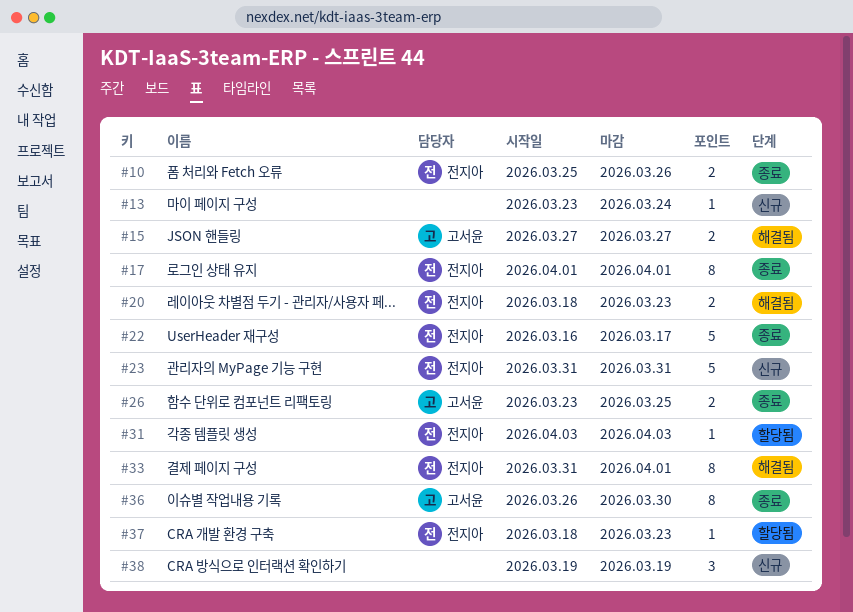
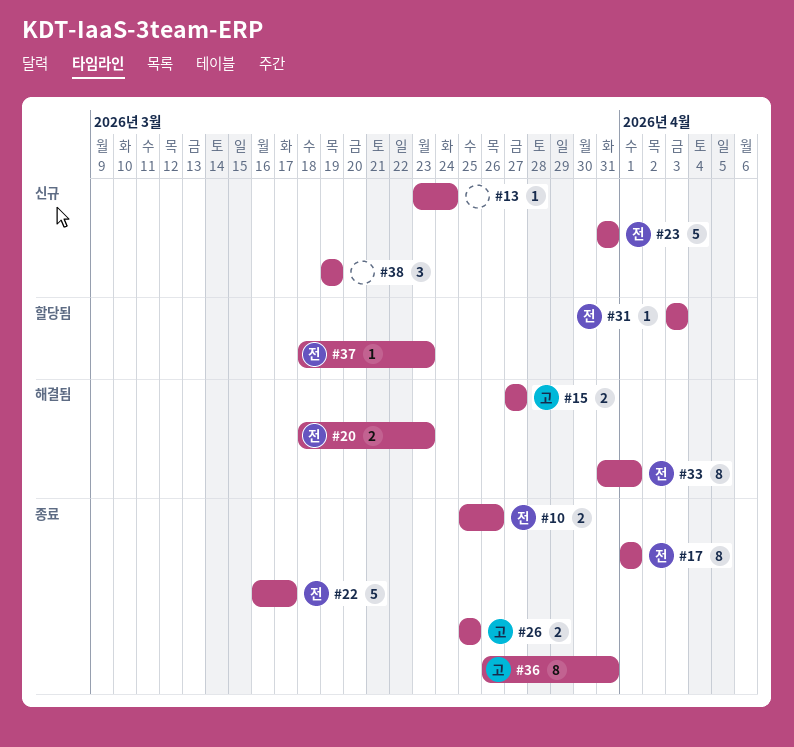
#26, start: Mar 23 -> Mar 25
#36, due: Mar 30 -> Mar 31

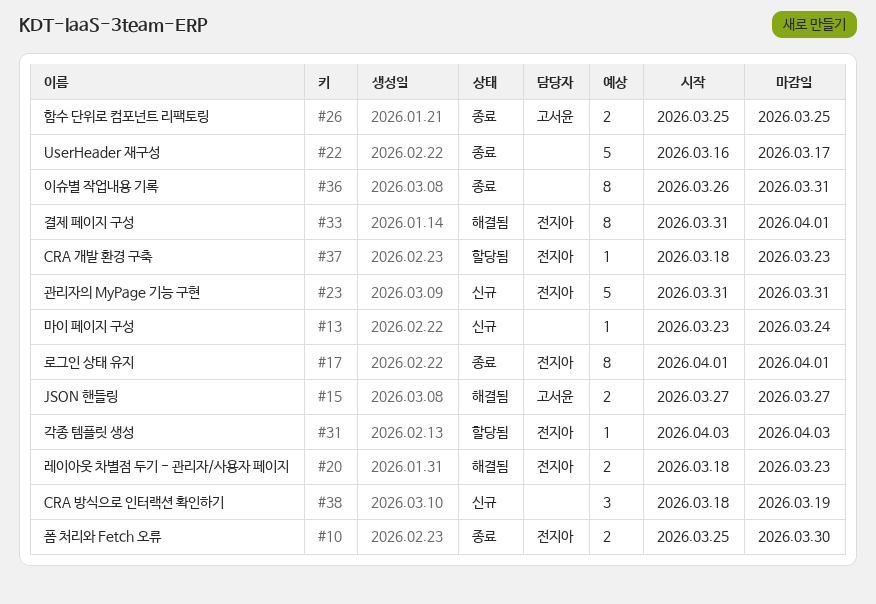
#10, due: Mar 26 -> Mar 30
#22, owner: 전지아 -> none
#36, owner: 고서윤 -> none
#38, start: Mar 19 -> Mar 18

